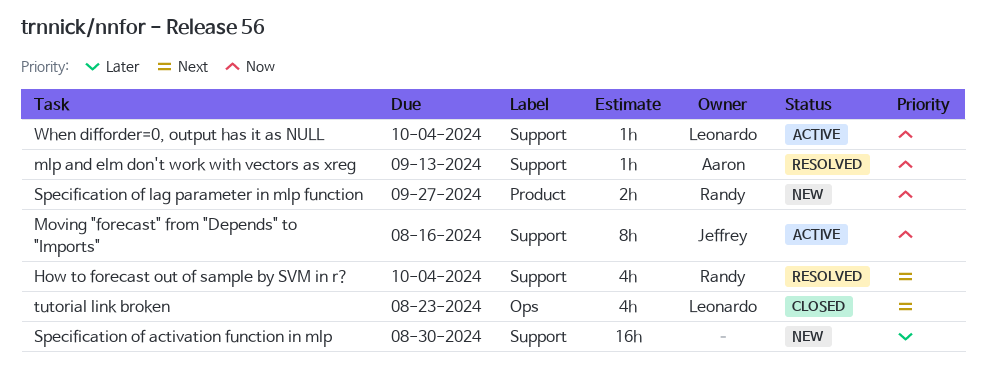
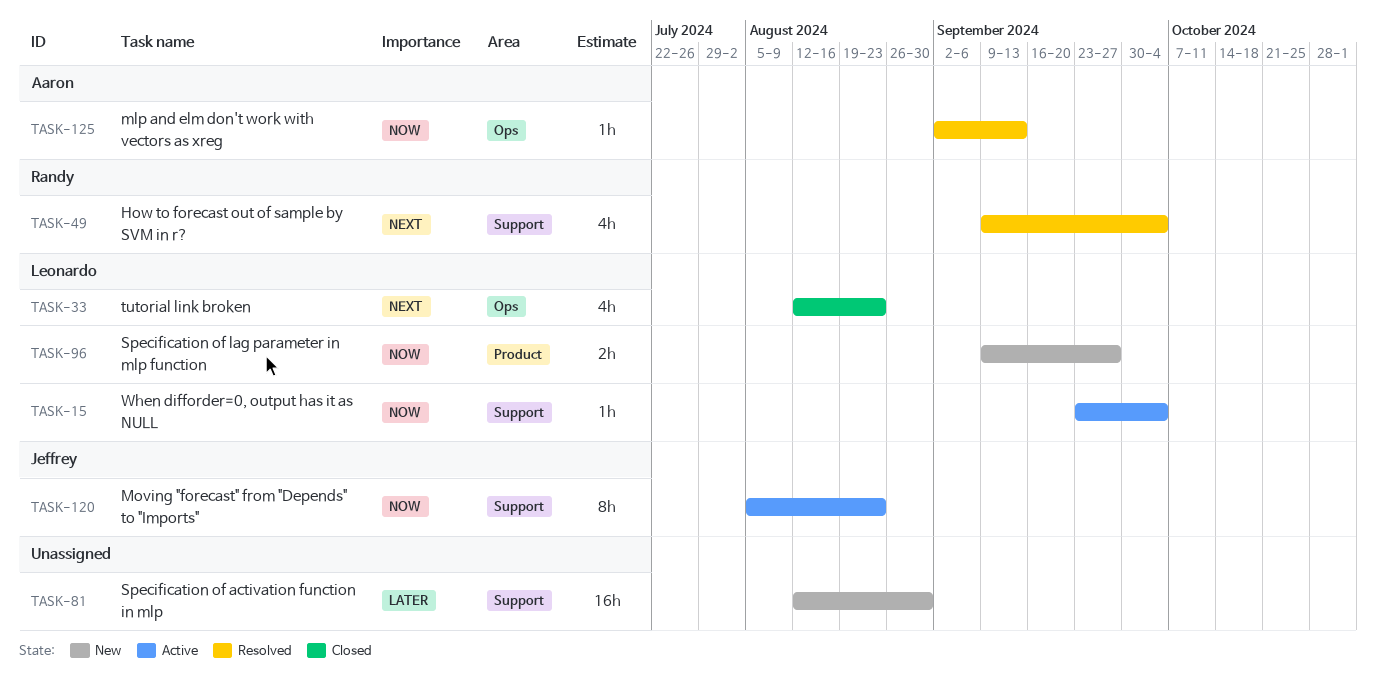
mlp and elm don't work with vectors as xreg, label: Support -> Ops
Moving "forecast" from "Depends" to "Imports", due: Aug 16 -> Aug 23
Specification of lag parameter in mlp function, owner: Randy -> Leonardo

